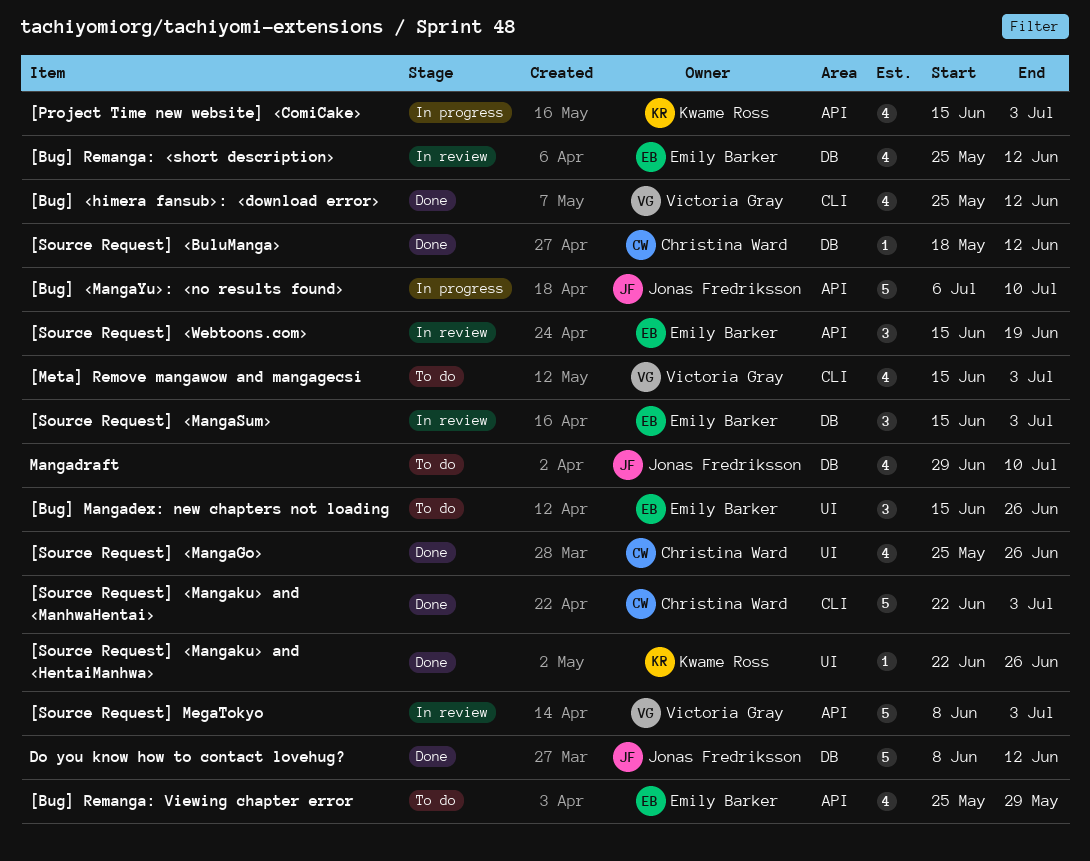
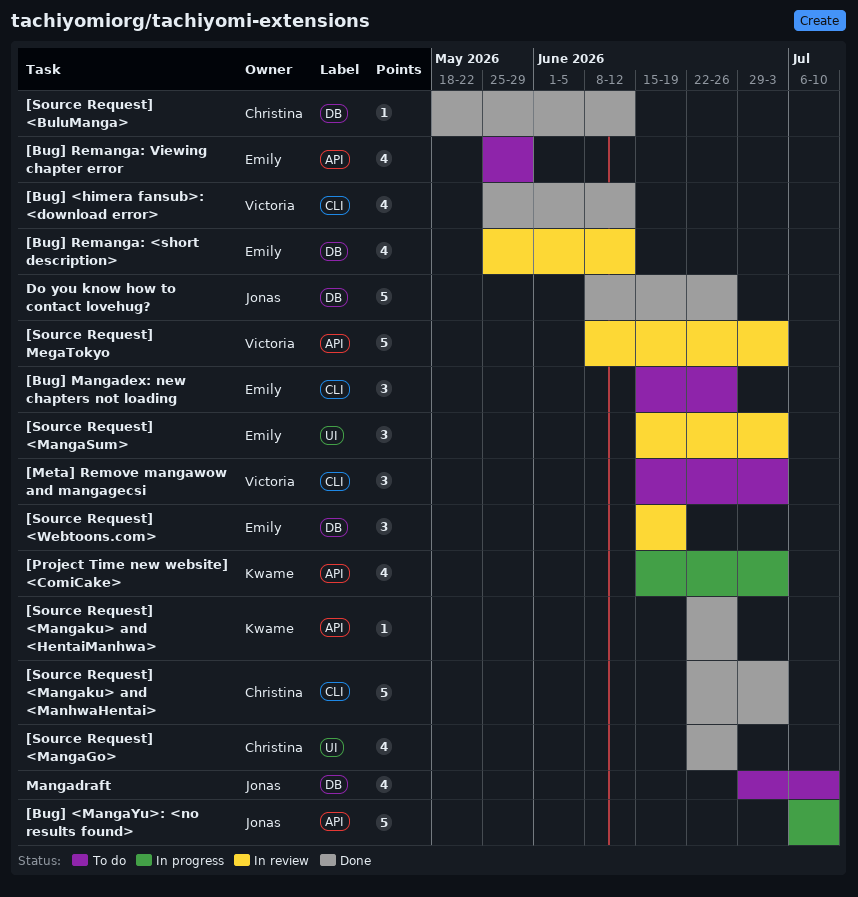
[Bug] Mangadex: new chapters not loading, label: UI -> CLI
[Meta] Remove mangawow and mangagecsi, estimate: 4 -> 3
[Source Request] <MangaGo>, start: May 25 -> Jun 22
[Source Request] <Mangaku> and <HentaiManhwa>, label: UI -> API
[Source Request] <MangaSum>, label: DB -> UI
[Source Request] <Webtoons.com>, label: API -> DB
Do you know how to contact lovehug?, due: Jun 12 -> Jun 26

